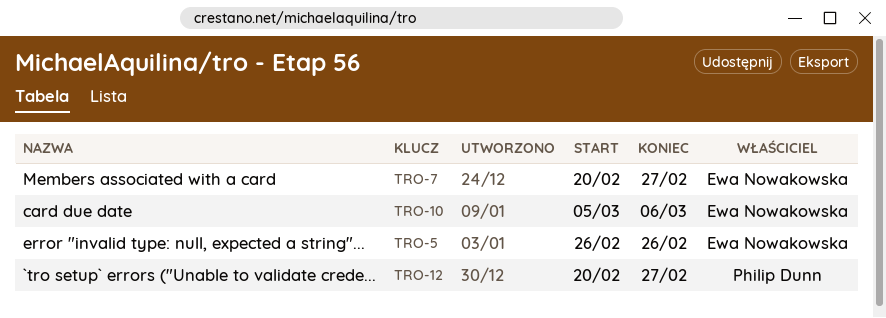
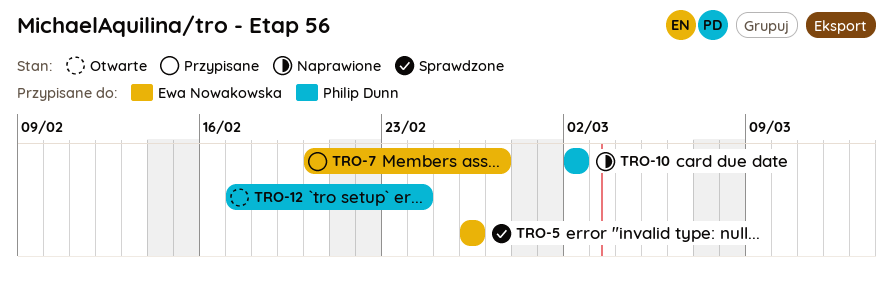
TRO-10, owner: Ewa Nowakowska -> Philip Dunn
TRO-10, start: Mar 5 -> Mar 2
TRO-10, due: Mar 6 -> Mar 2
TRO-12, start: Feb 20 -> Feb 17
TRO-12, due: Feb 27 -> Feb 24

